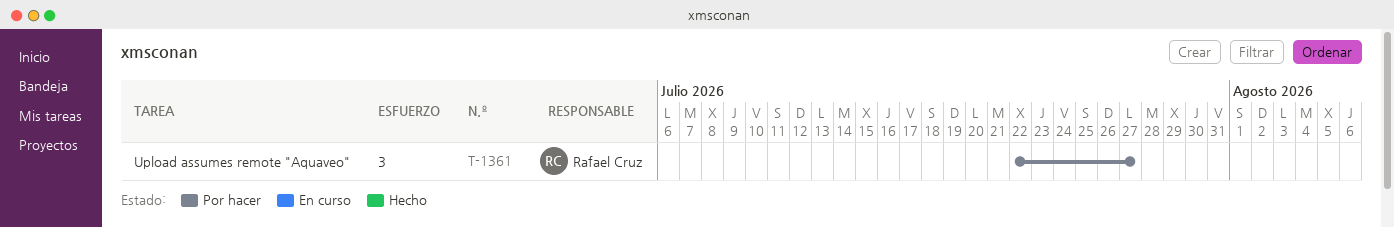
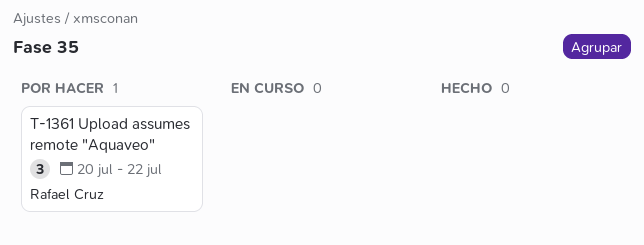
T-1361, start: Jul 22 -> Jul 20
T-1361, due: Jul 27 -> Jul 22

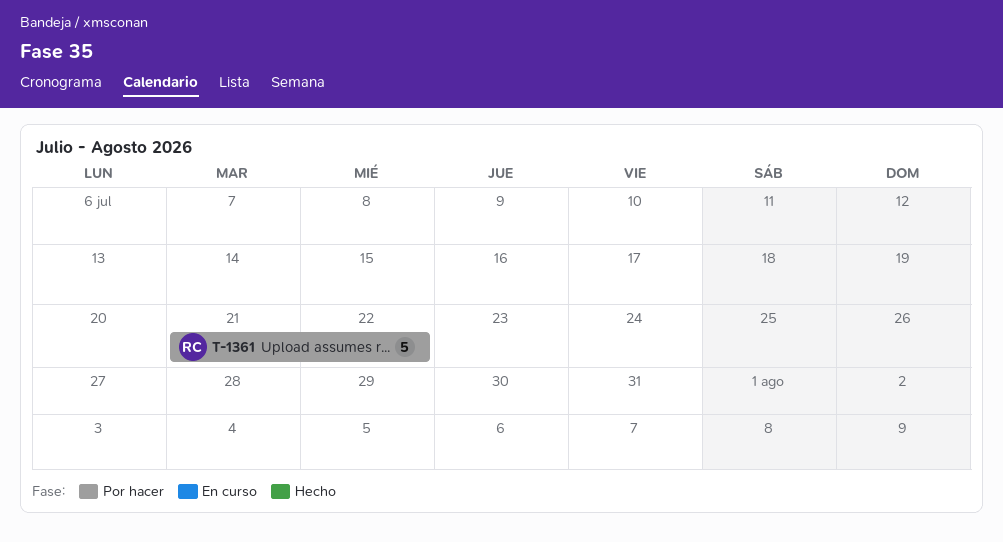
T-1361, estimate: 3 -> 5
T-1361, start: Jul 20 -> Jul 21

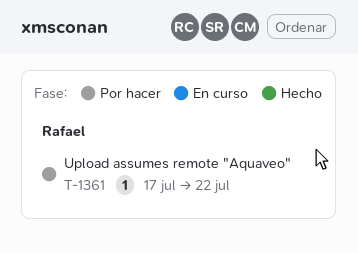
T-1361, estimate: 5 -> 1
T-1361, start: Jul 21 -> Jul 17

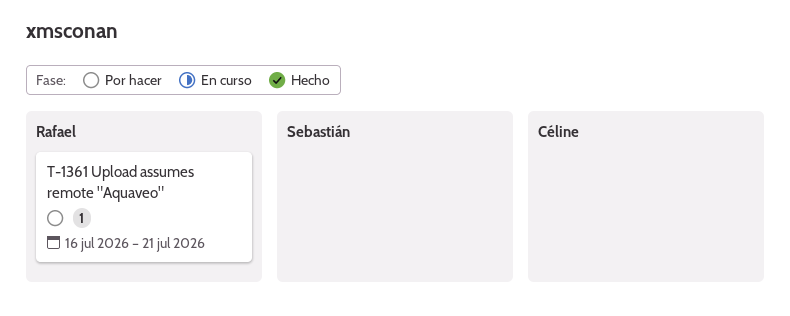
T-1361, start: Jul 17 -> Jul 16
T-1361, due: Jul 22 -> Jul 21

